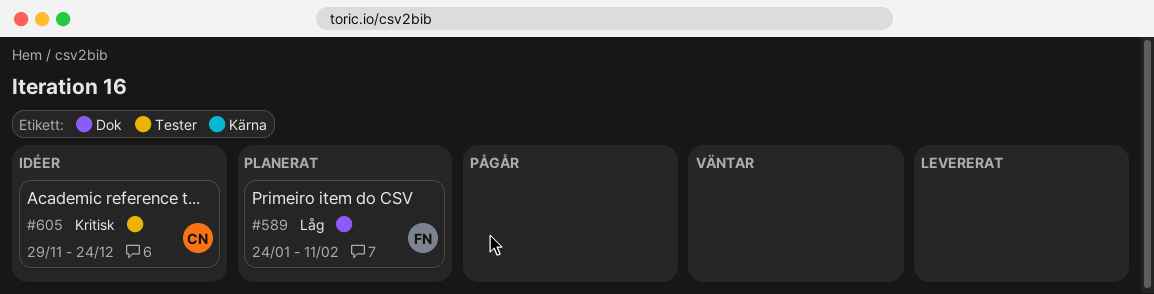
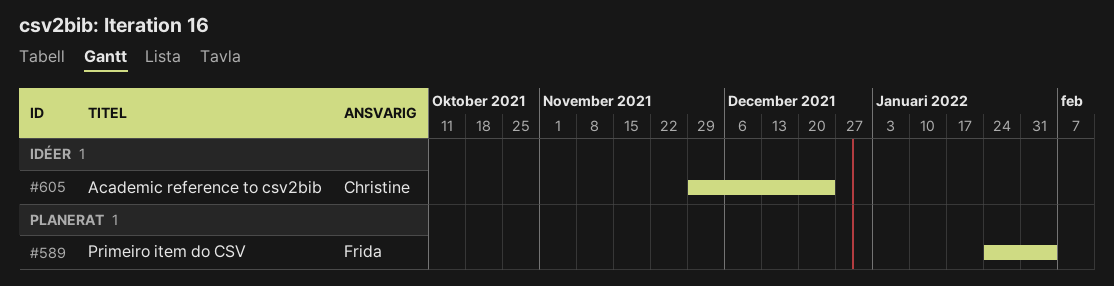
#589, due: Feb 11 -> Feb 4

